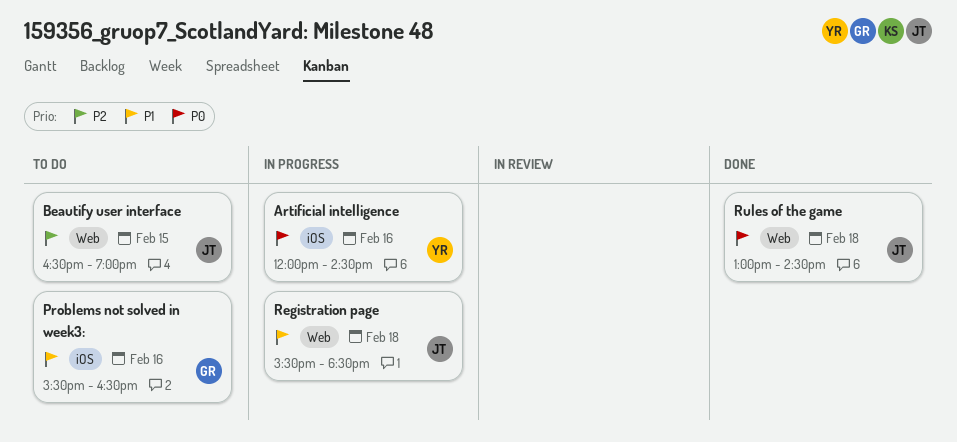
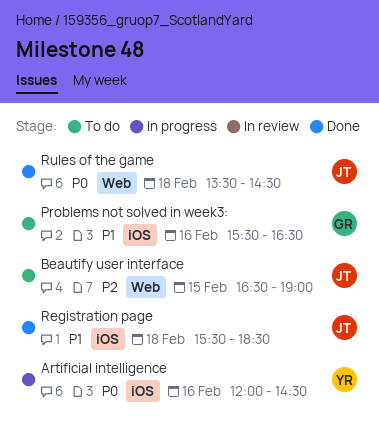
Registration page, status: In progress -> Done
Registration page, label: Web -> iOS
Rules of the game, begins: 13:00 -> 13:30

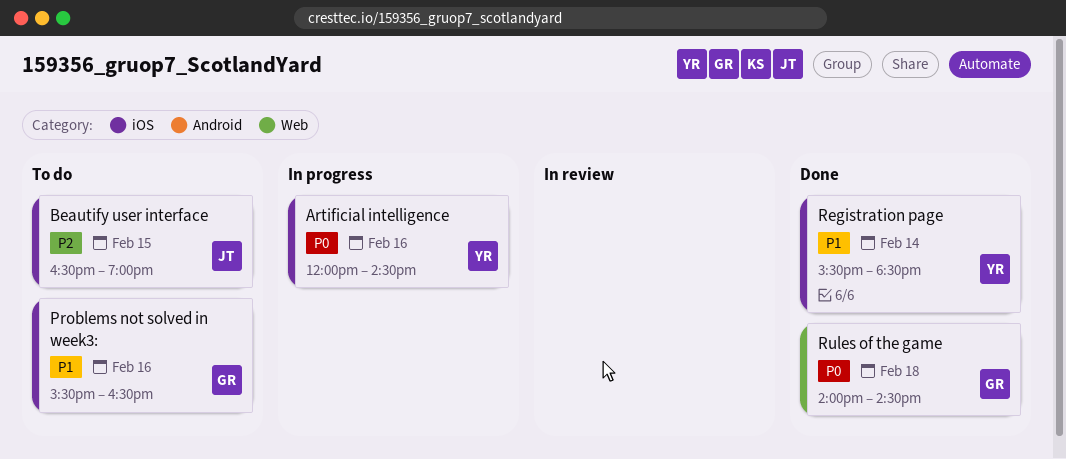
Beautify user interface, label: Web -> iOS
Registration page, owner: JT -> YR
Registration page, day: Feb 18 -> Feb 14
Rules of the game, owner: JT -> GR
Rules of the game, begins: 13:30 -> 14:00

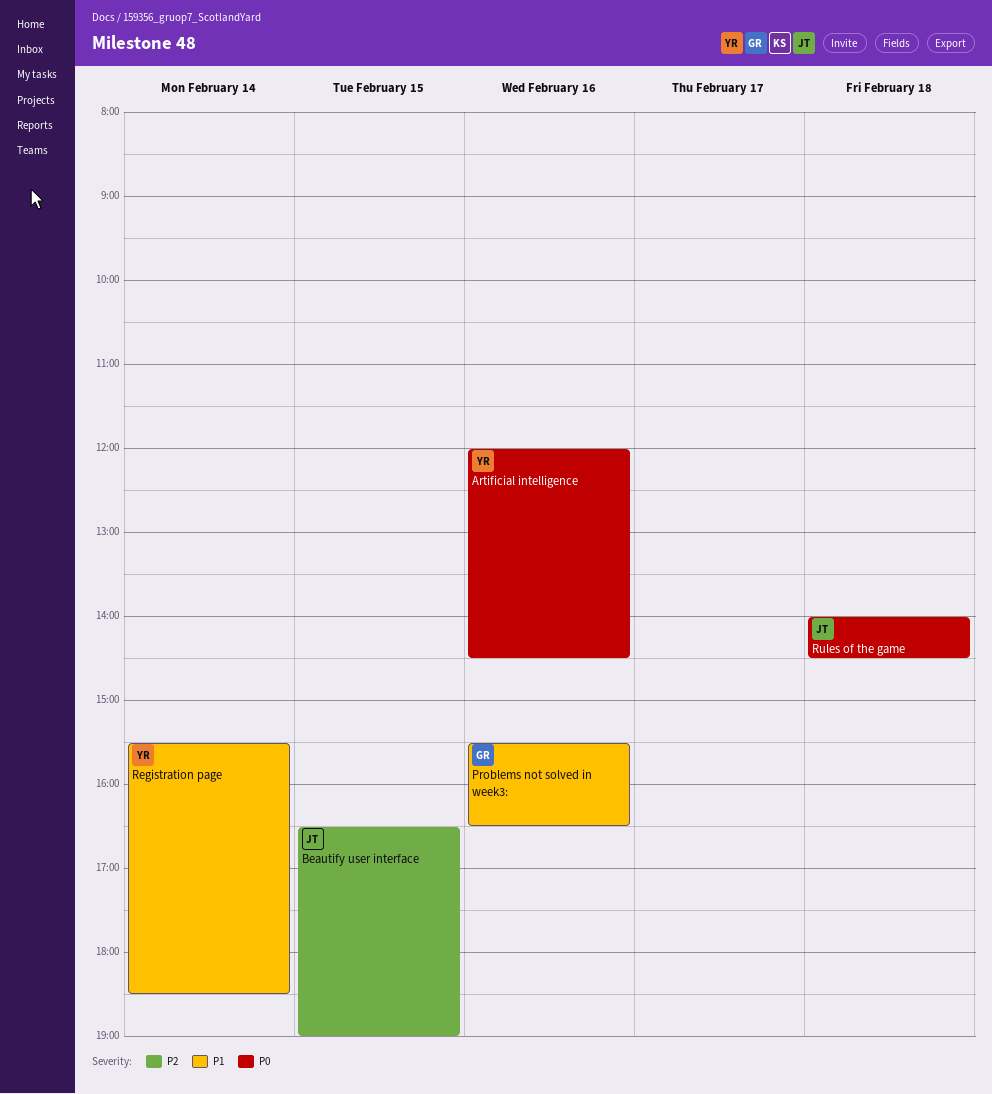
Rules of the game, owner: GR -> JT

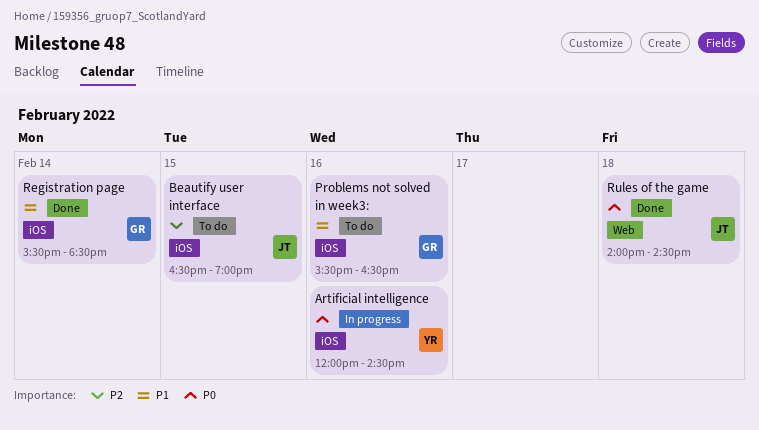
Registration page, owner: YR -> GR

